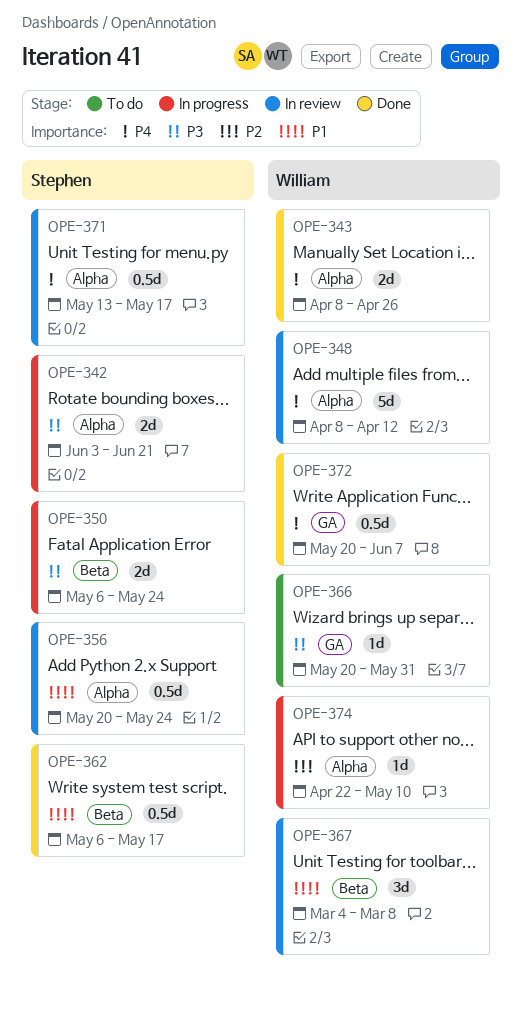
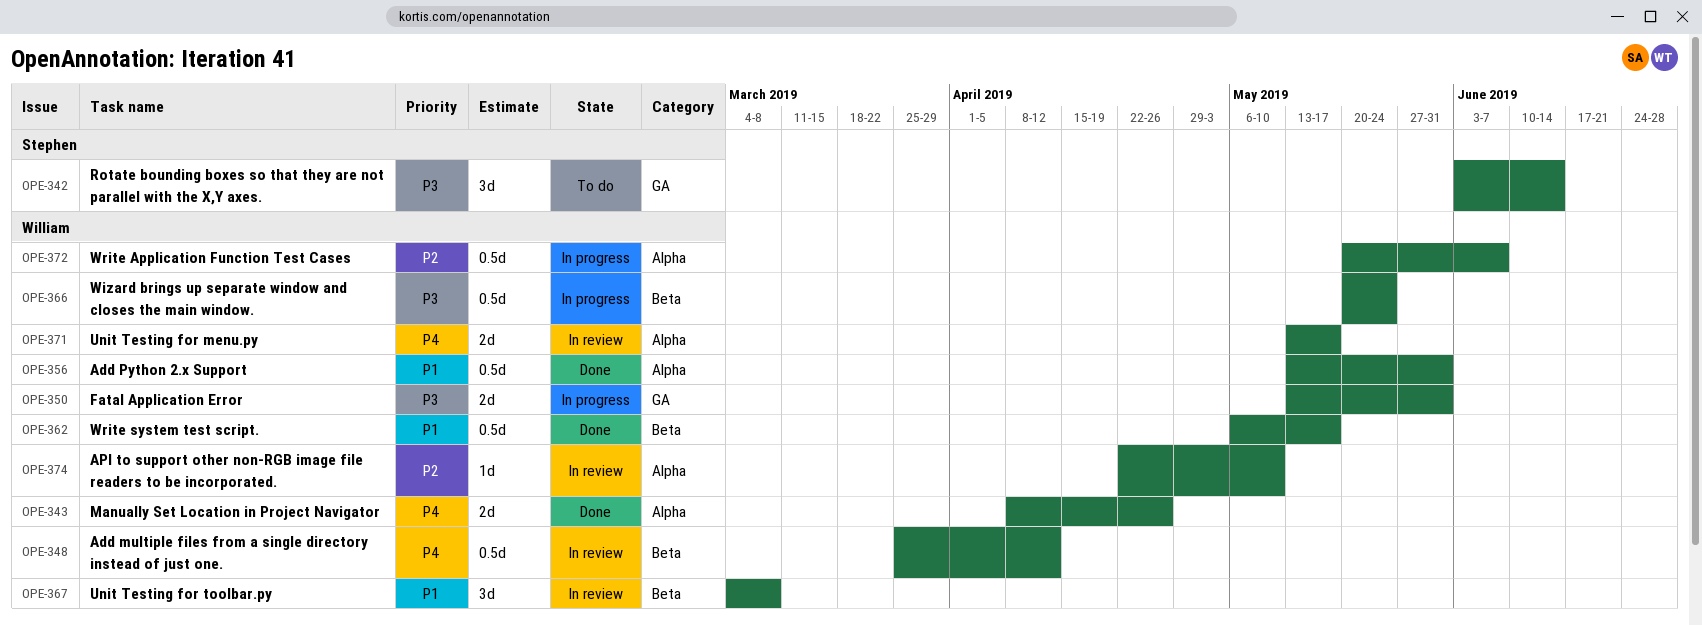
OPE-342, status: In progress -> To do
OPE-342, label: Alpha -> GA
OPE-342, estimate: 2d -> 3d
OPE-342, due: Jun 21 -> Jun 14
OPE-348, label: Alpha -> Beta
OPE-348, estimate: 5d -> 0.5d
OPE-348, start: Apr 8 -> Mar 25
OPE-350, owner: Stephen -> William
OPE-350, label: Beta -> GA
OPE-350, start: May 6 -> May 13
OPE-350, due: May 24 -> May 31
OPE-356, status: In review -> Done
OPE-356, owner: Stephen -> William
OPE-356, start: May 20 -> May 13
OPE-356, due: May 24 -> May 31
OPE-362, owner: Stephen -> William
OPE-366, status: To do -> In progress
OPE-366, label: GA -> Beta
OPE-366, estimate: 1d -> 0.5d
OPE-366, due: May 31 -> May 24
OPE-371, owner: Stephen -> William
OPE-371, estimate: 0.5d -> 2d
OPE-372, status: Done -> In progress
OPE-372, priority: P4 -> P2
OPE-372, label: GA -> Alpha
OPE-374, status: In progress -> In review

